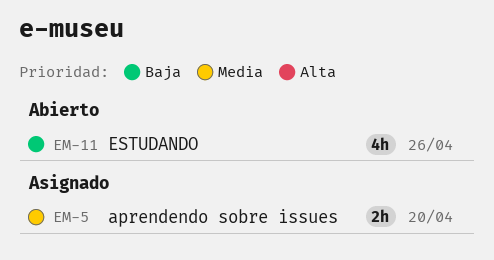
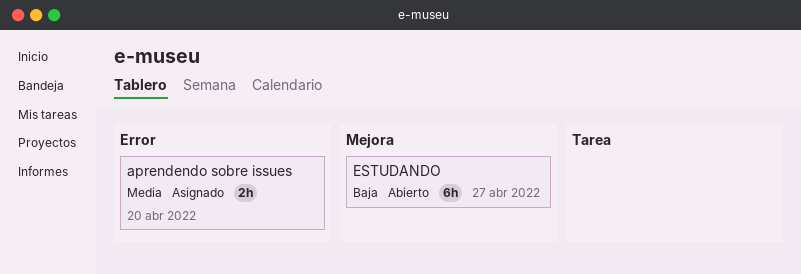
ESTUDANDO, estimate: 4h -> 6h
ESTUDANDO, due: Apr 26 -> Apr 27

